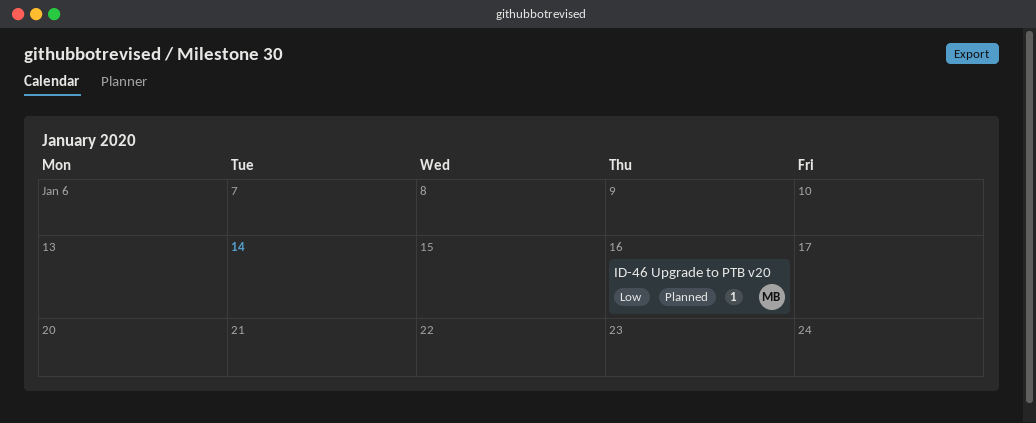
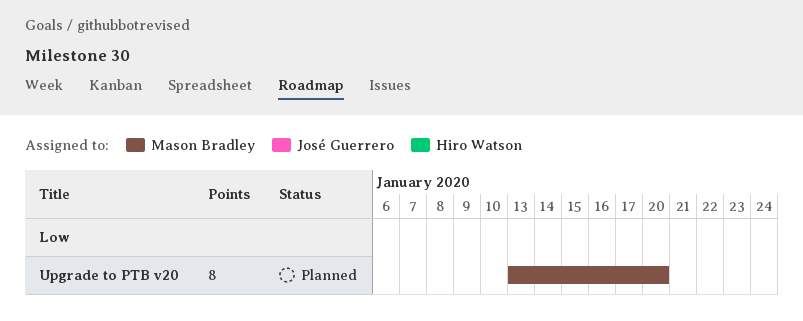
Upgrade to PTB v20, estimate: 1 -> 8
Upgrade to PTB v20, due: Jan 16 -> Jan 20

